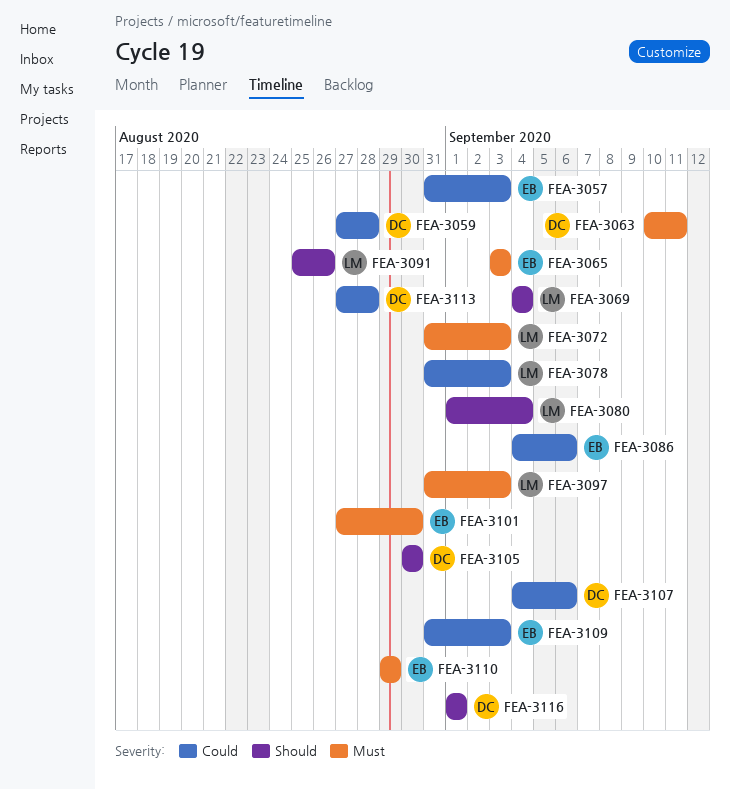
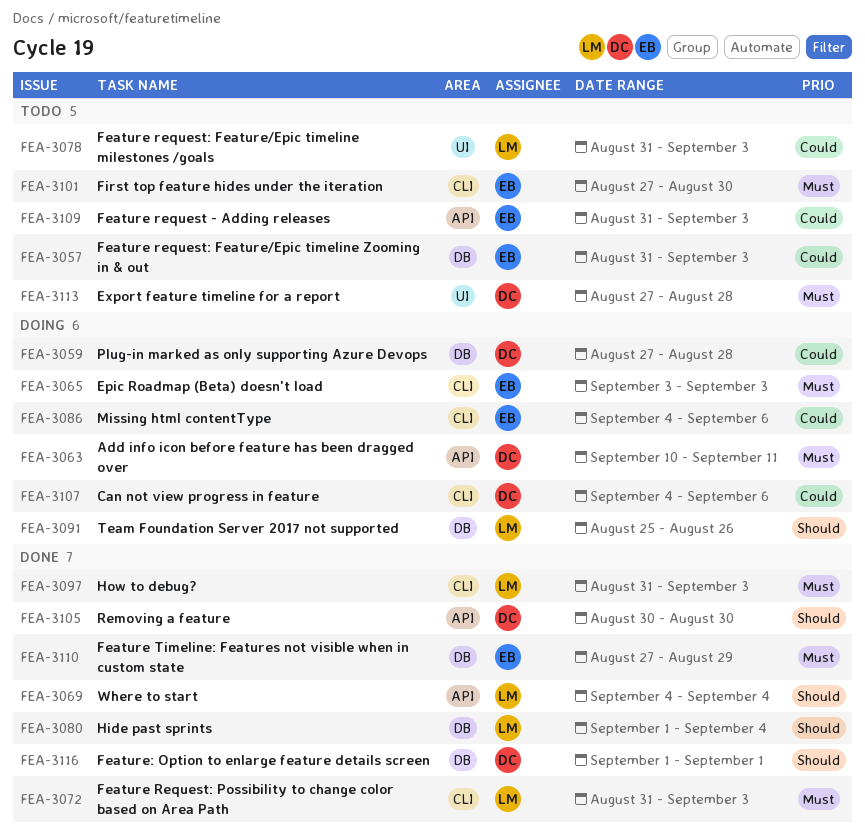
FEA-3110, start: Aug 29 -> Aug 27
FEA-3113, priority: Could -> Must

